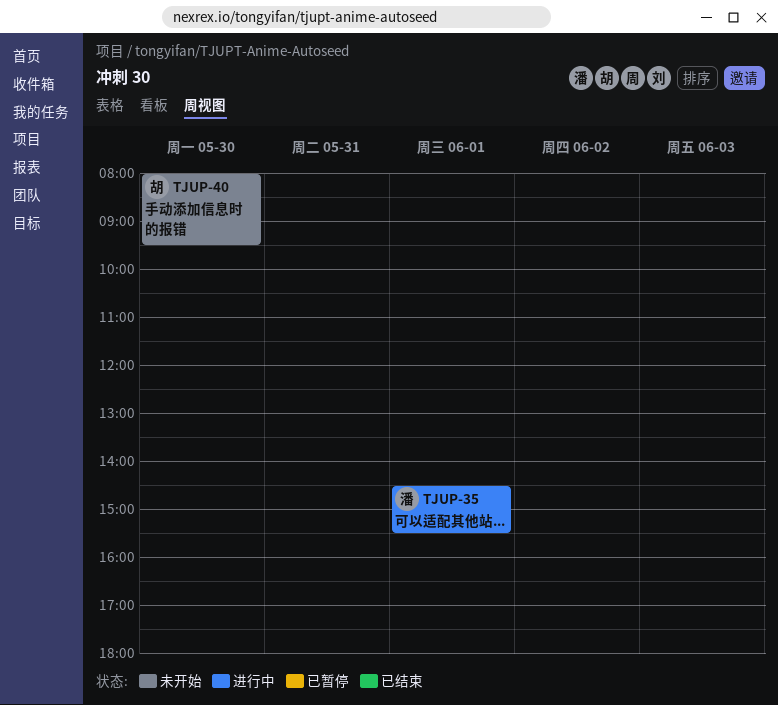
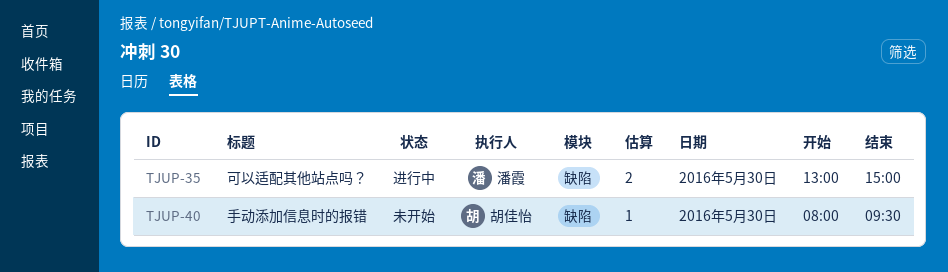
TJUP-35, day: Jun 1 -> May 30
TJUP-35, begins: 14:30 -> 13:00
TJUP-35, ends: 15:30 -> 15:00

